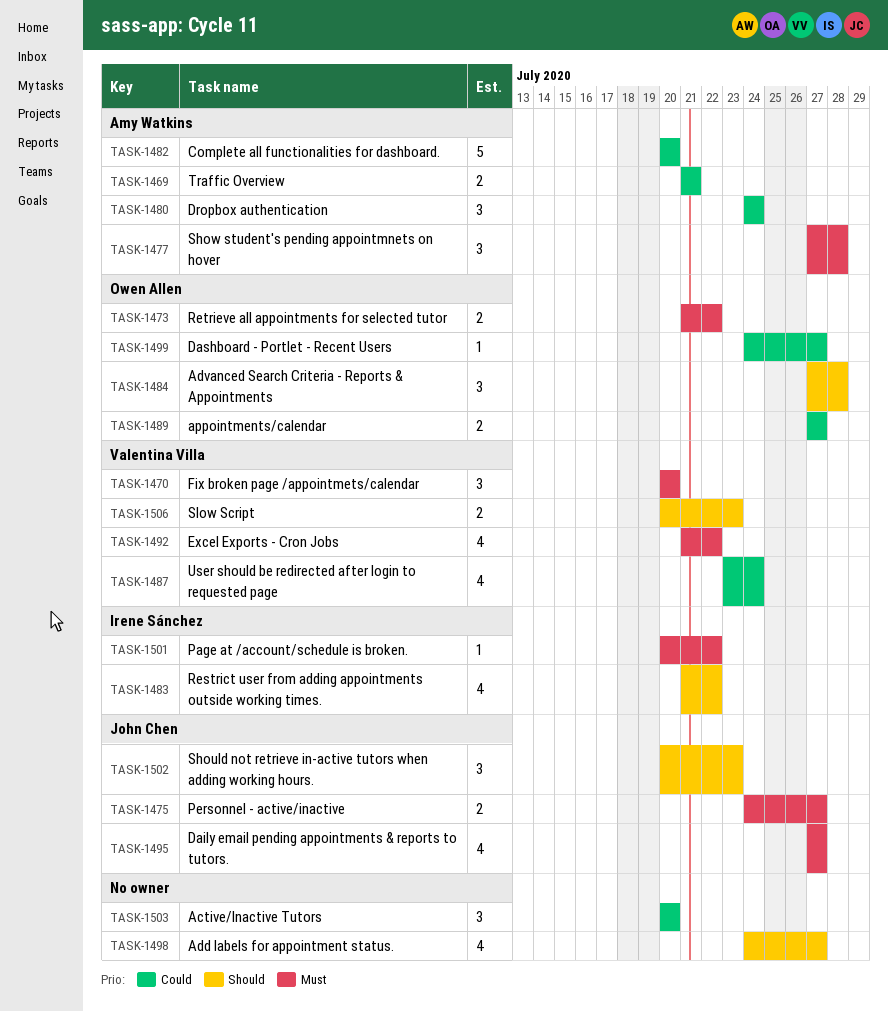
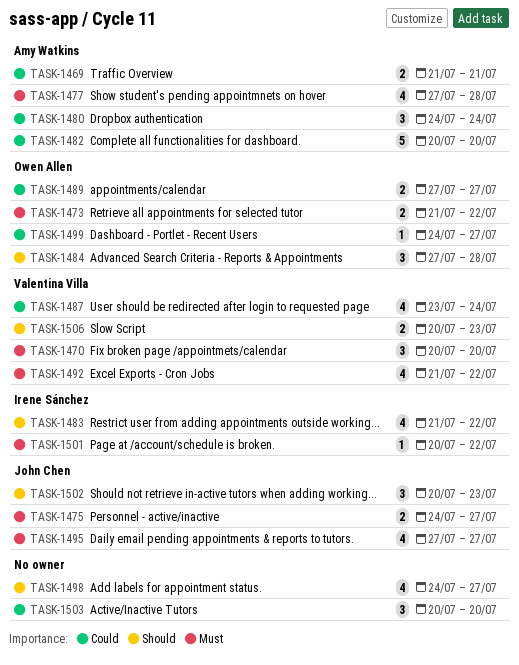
TASK-1477, estimate: 3 -> 4

